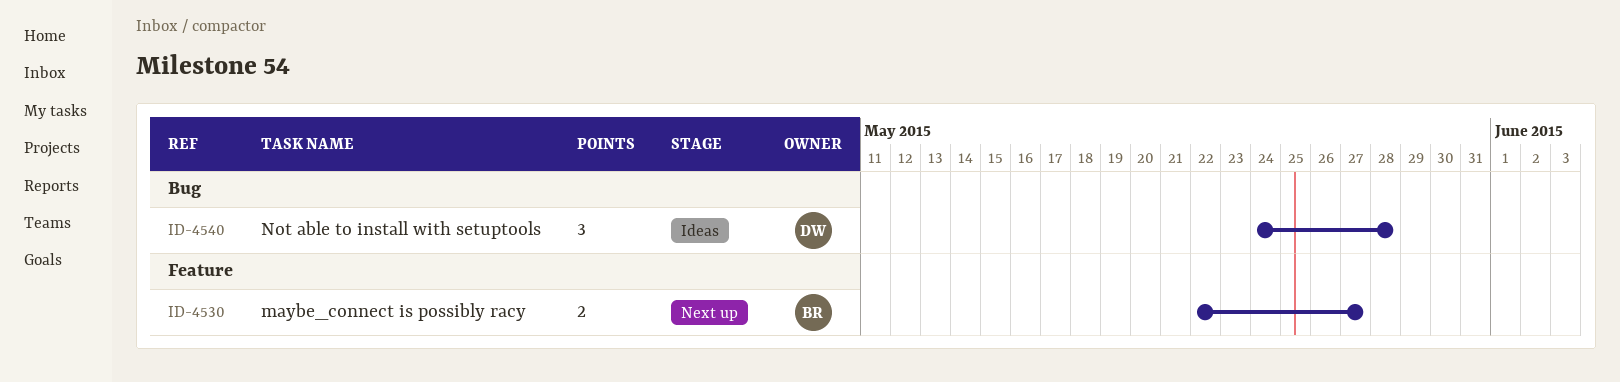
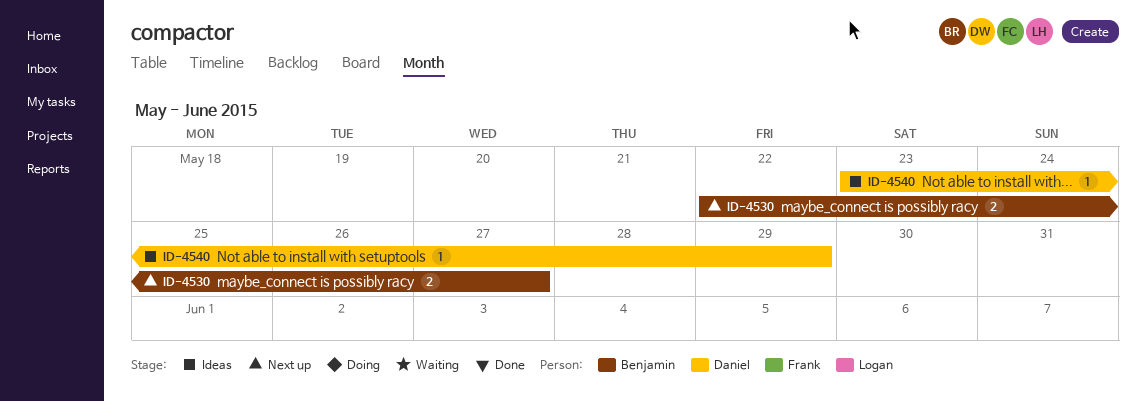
ID-4540, estimate: 3 -> 1
ID-4540, start: May 24 -> May 23
ID-4540, due: May 28 -> May 29

